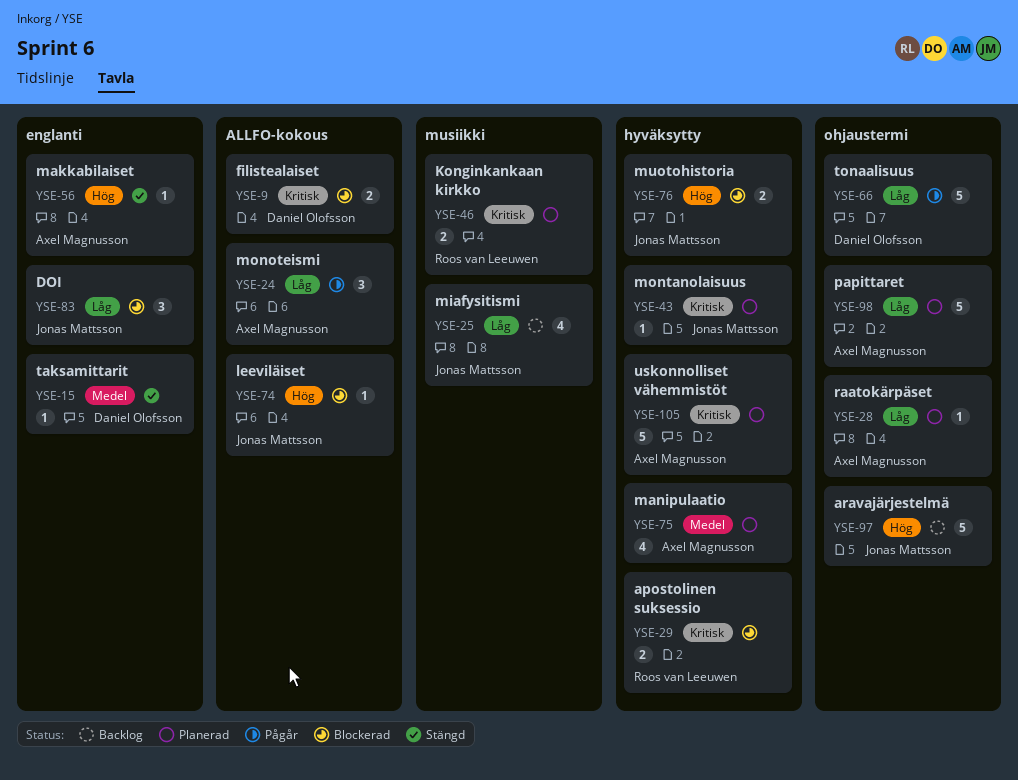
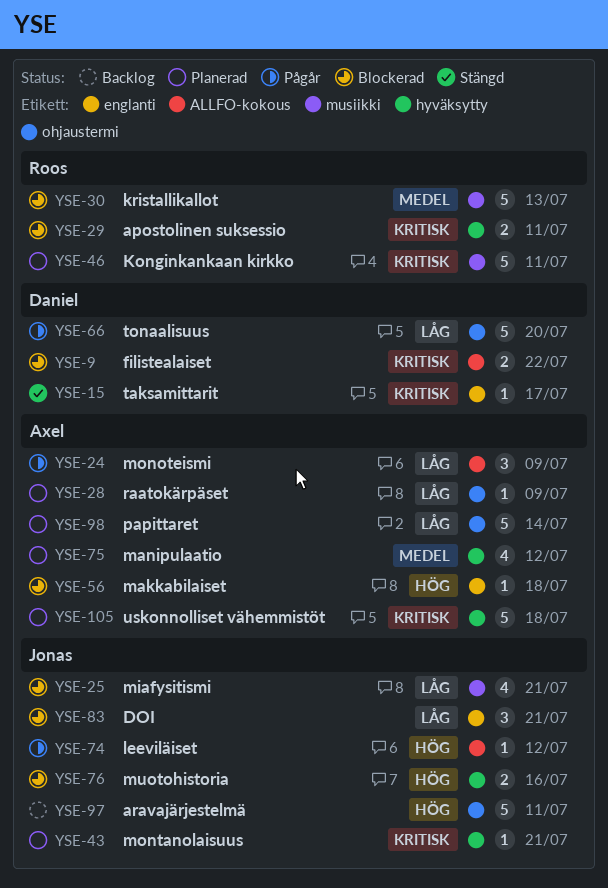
YSE-15, priority: Medel -> Kritisk
YSE-25, status: Backlog -> Blockerad
YSE-30: none -> present
YSE-46, estimate: 2 -> 5
YSE-56, status: Stängd -> Blockerad
YSE-74, status: Blockerad -> Pågår

